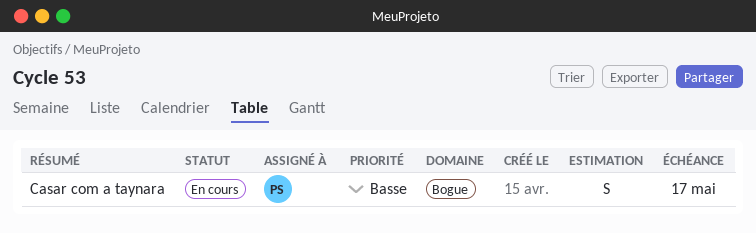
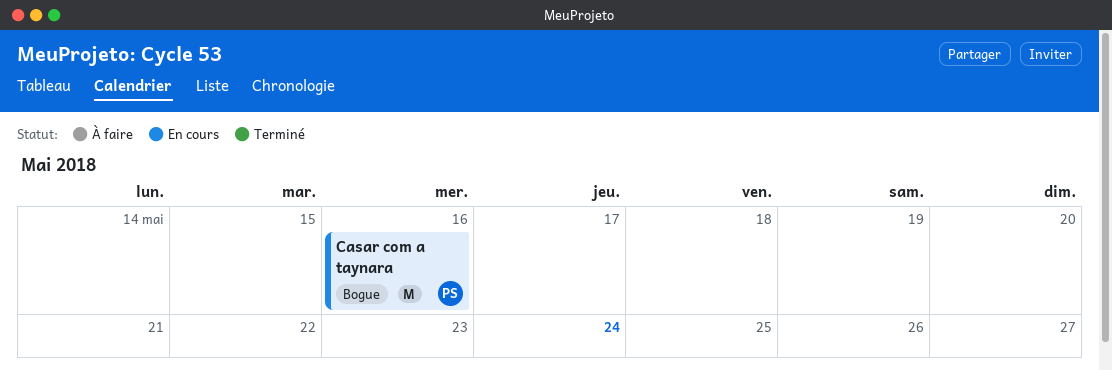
Casar com a taynara, estimate: S -> M
Casar com a taynara, due: May 17 -> May 16

